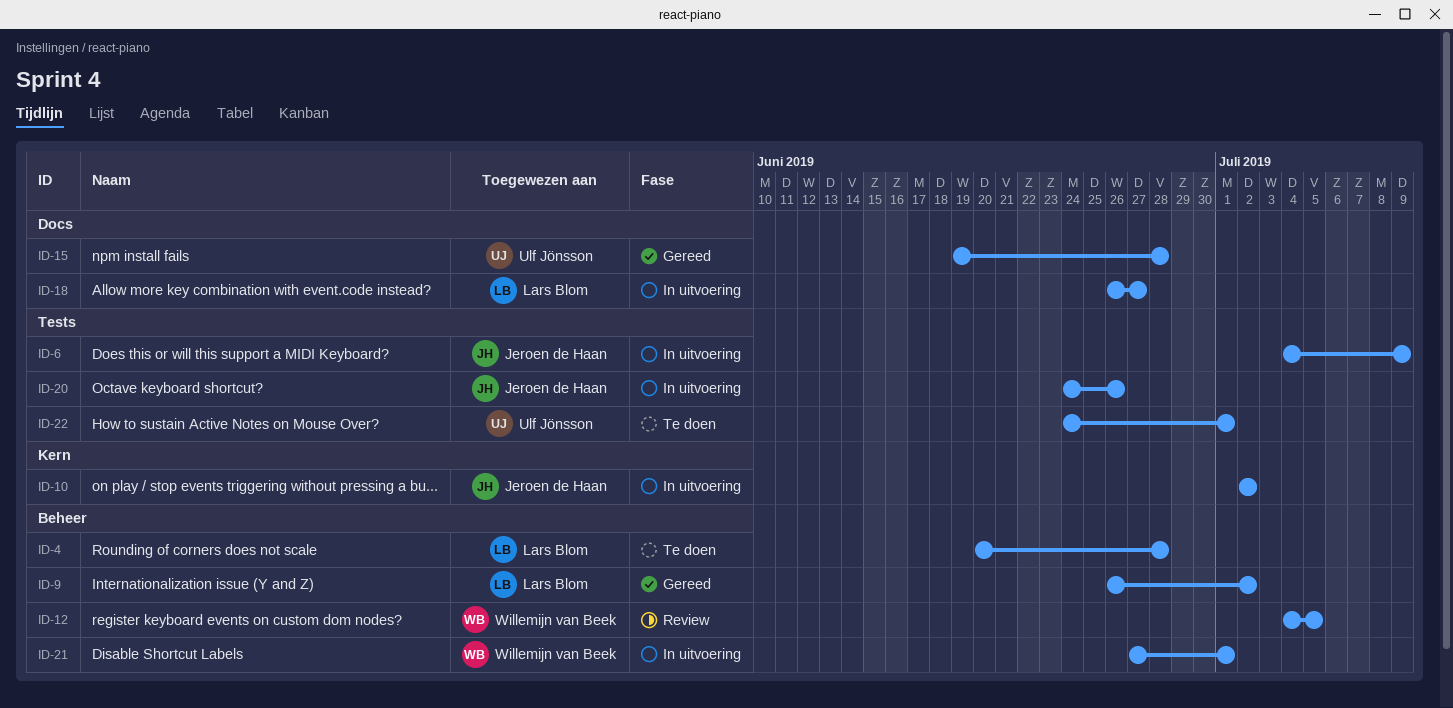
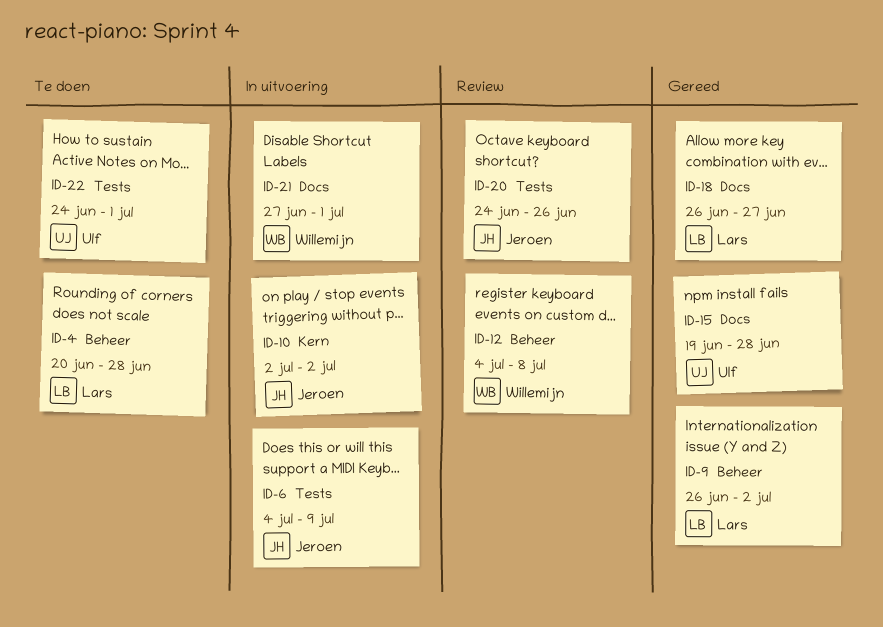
ID-12, due: Jul 5 -> Jul 8
ID-18, status: In uitvoering -> Gereed
ID-20, status: In uitvoering -> Review
ID-21, label: Beheer -> Docs

